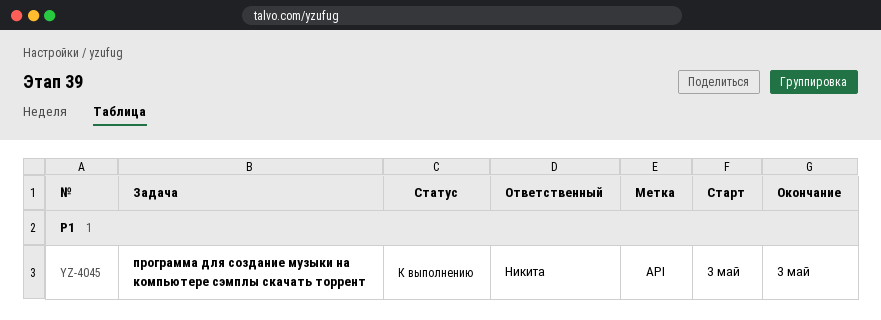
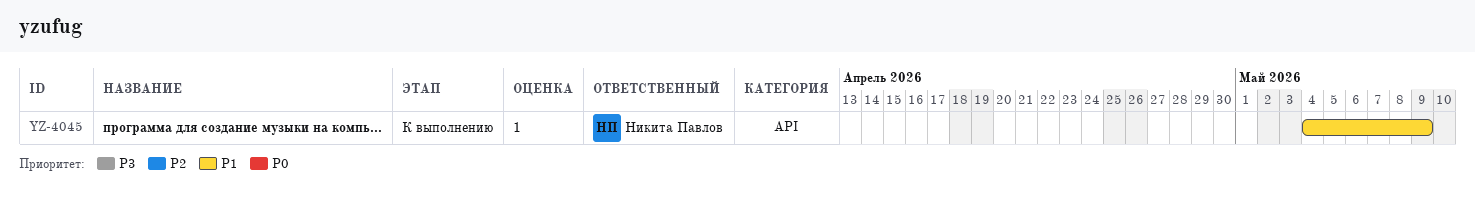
YZ-4045, start: May 3 -> May 4
YZ-4045, due: May 3 -> May 9

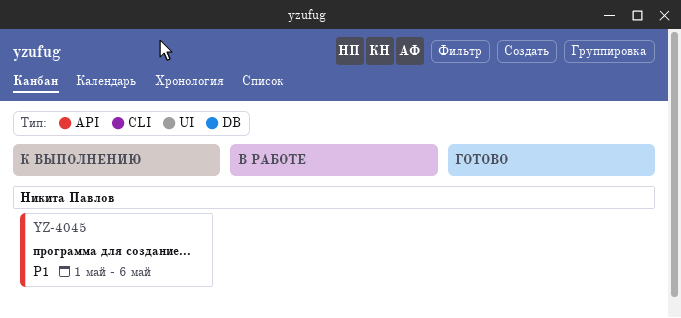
YZ-4045, start: May 4 -> May 1
YZ-4045, due: May 9 -> May 6

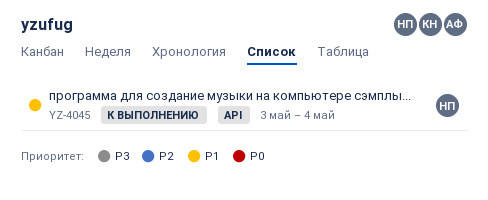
YZ-4045, start: May 1 -> May 3
YZ-4045, due: May 6 -> May 4

